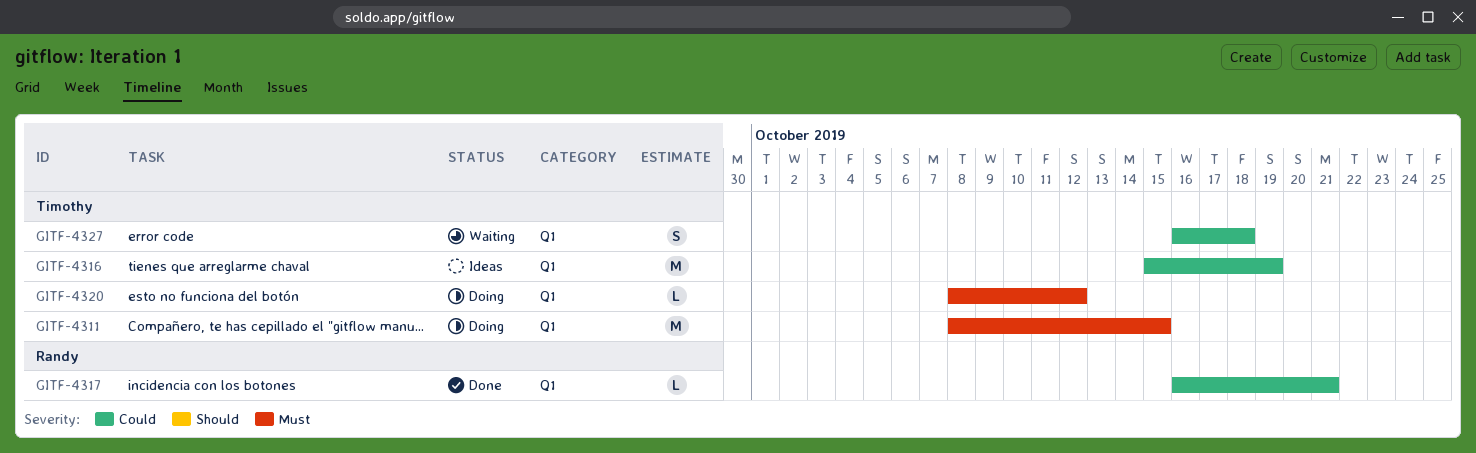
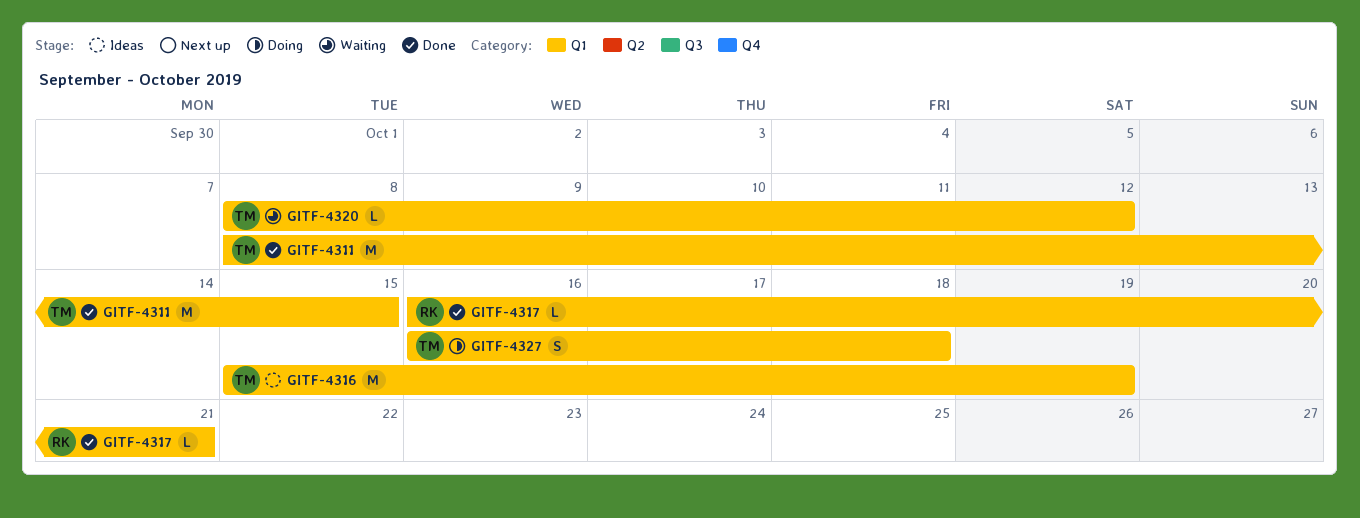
GITF-4311, status: Doing -> Done
GITF-4320, status: Doing -> Waiting
GITF-4327, status: Waiting -> Doing

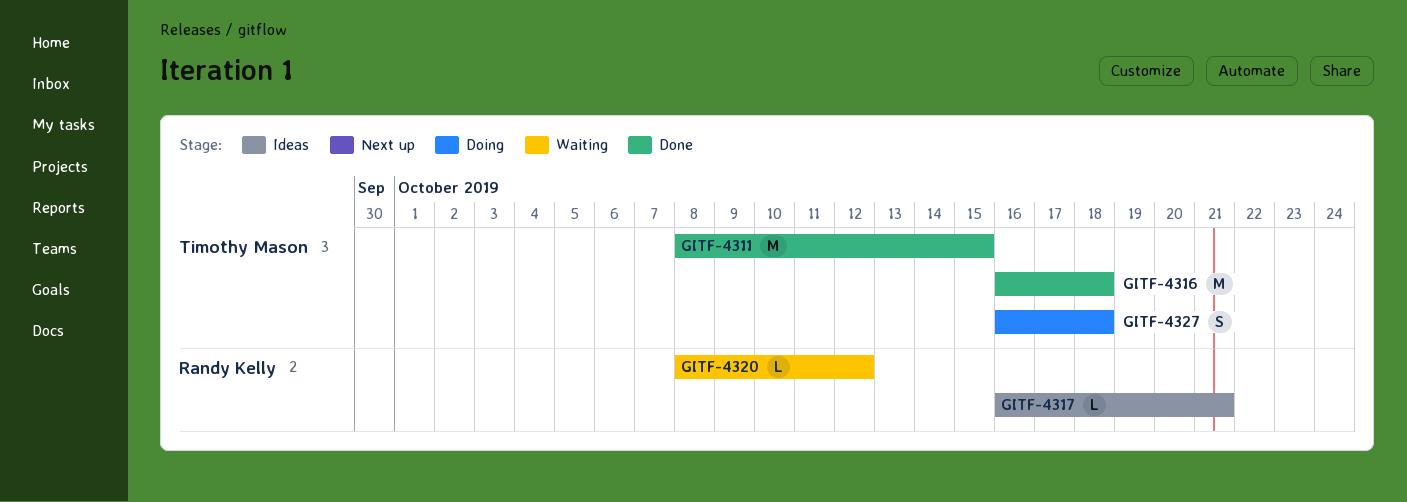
GITF-4316, status: Ideas -> Done
GITF-4316, start: Oct 15 -> Oct 16
GITF-4316, due: Oct 19 -> Oct 18
GITF-4317, status: Done -> Ideas
GITF-4320, owner: Timothy Mason -> Randy Kelly

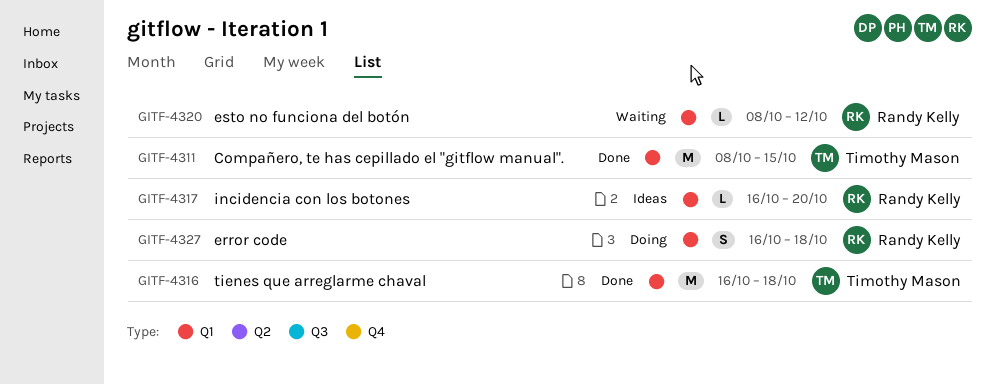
GITF-4317, due: Oct 21 -> Oct 20
GITF-4327, owner: Timothy Mason -> Randy Kelly

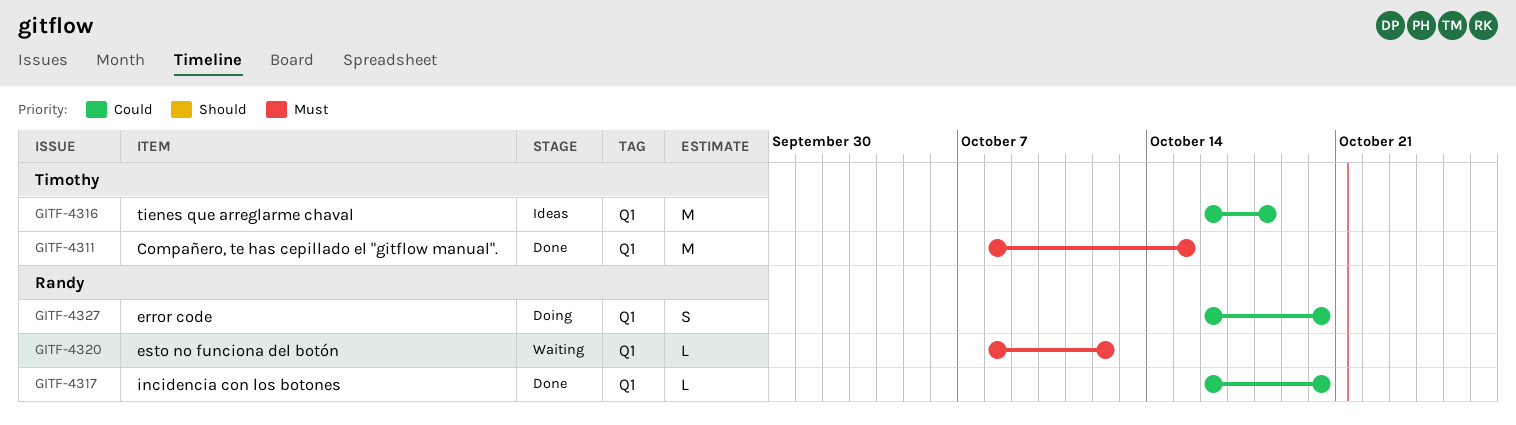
GITF-4316, status: Done -> Ideas
GITF-4317, status: Ideas -> Done
GITF-4327, due: Oct 18 -> Oct 20

